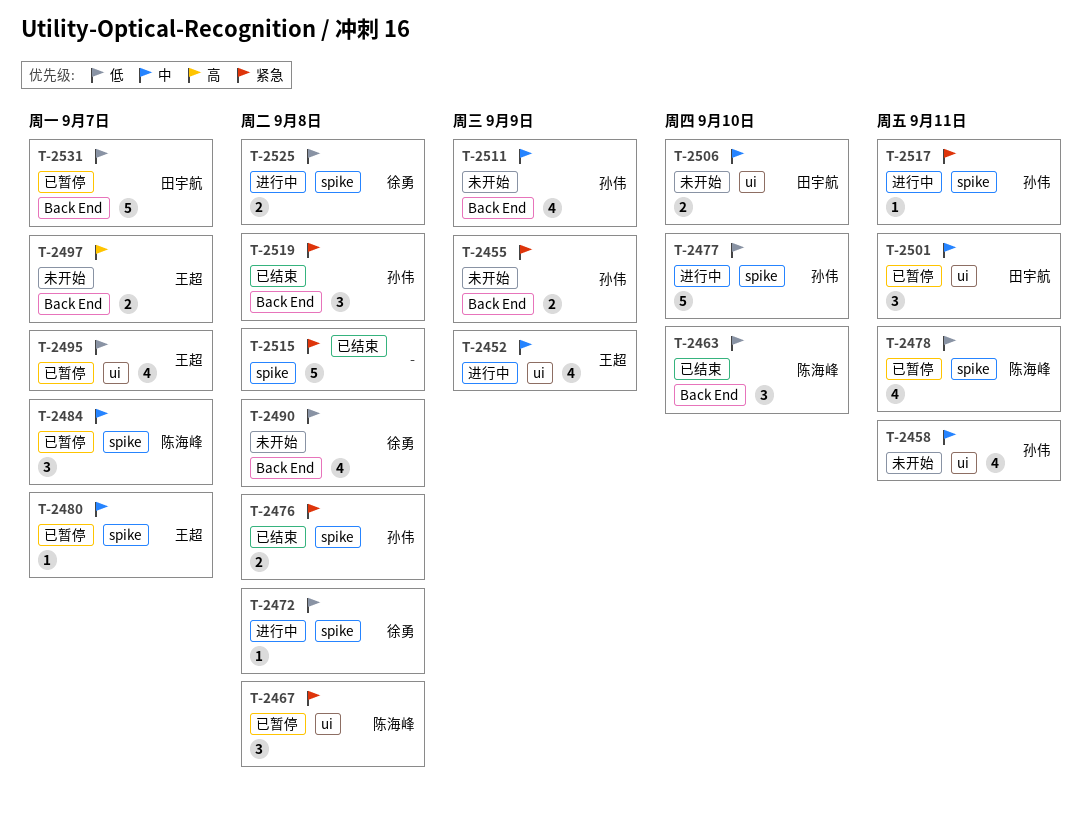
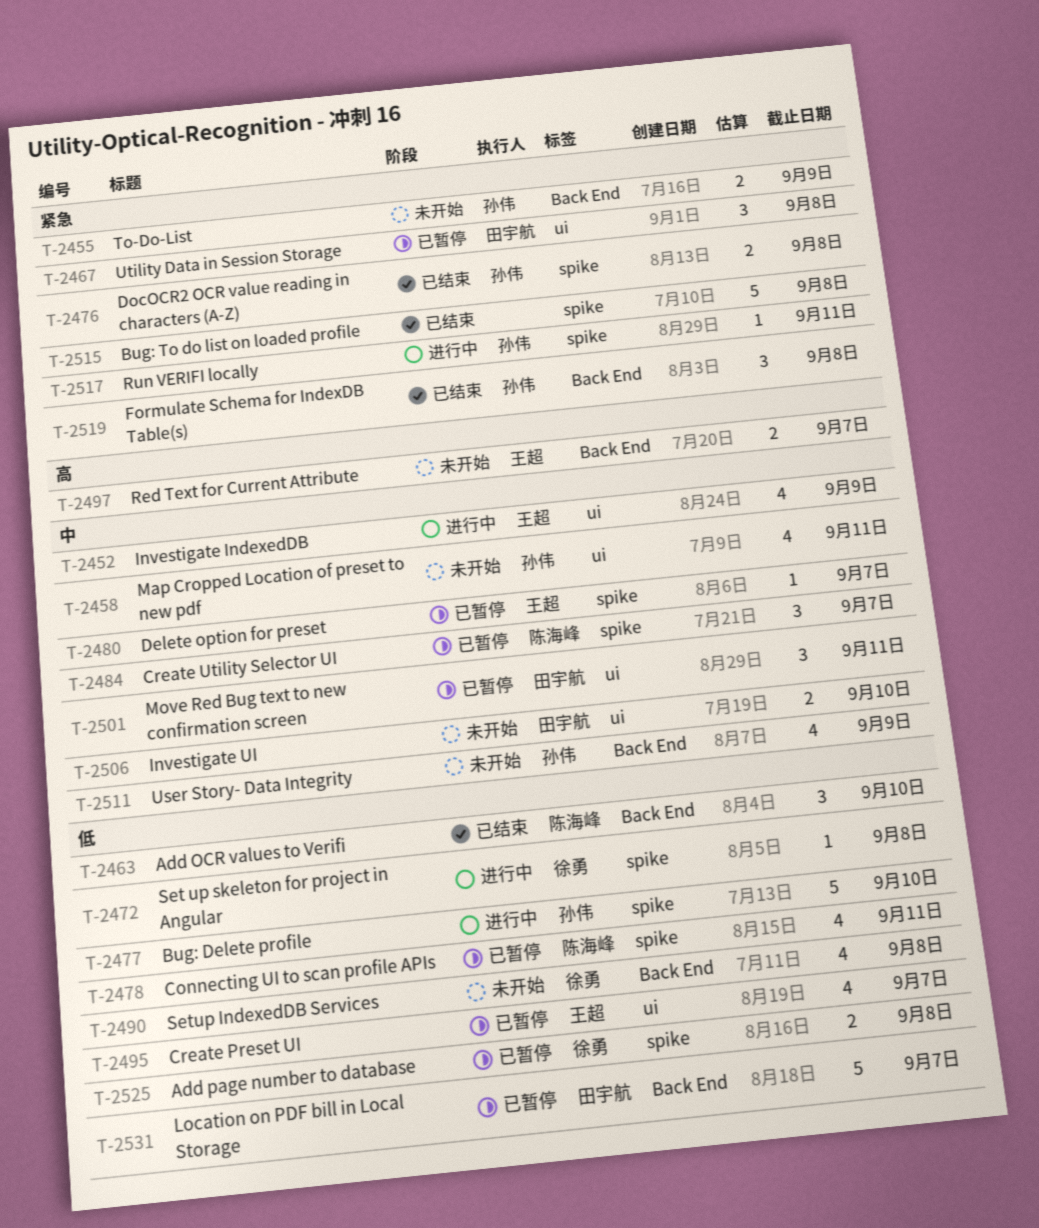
T-2467, owner: 陈海峰 -> 田宇航
T-2525, status: 进行中 -> 已暂停

